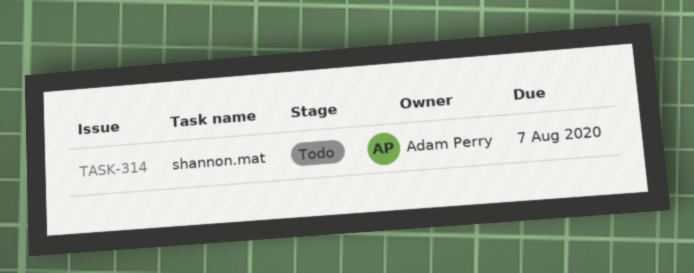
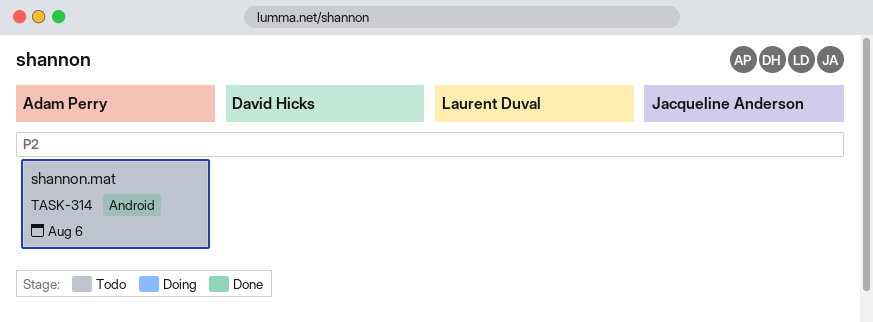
TASK-314, due: Aug 7 -> Aug 6

